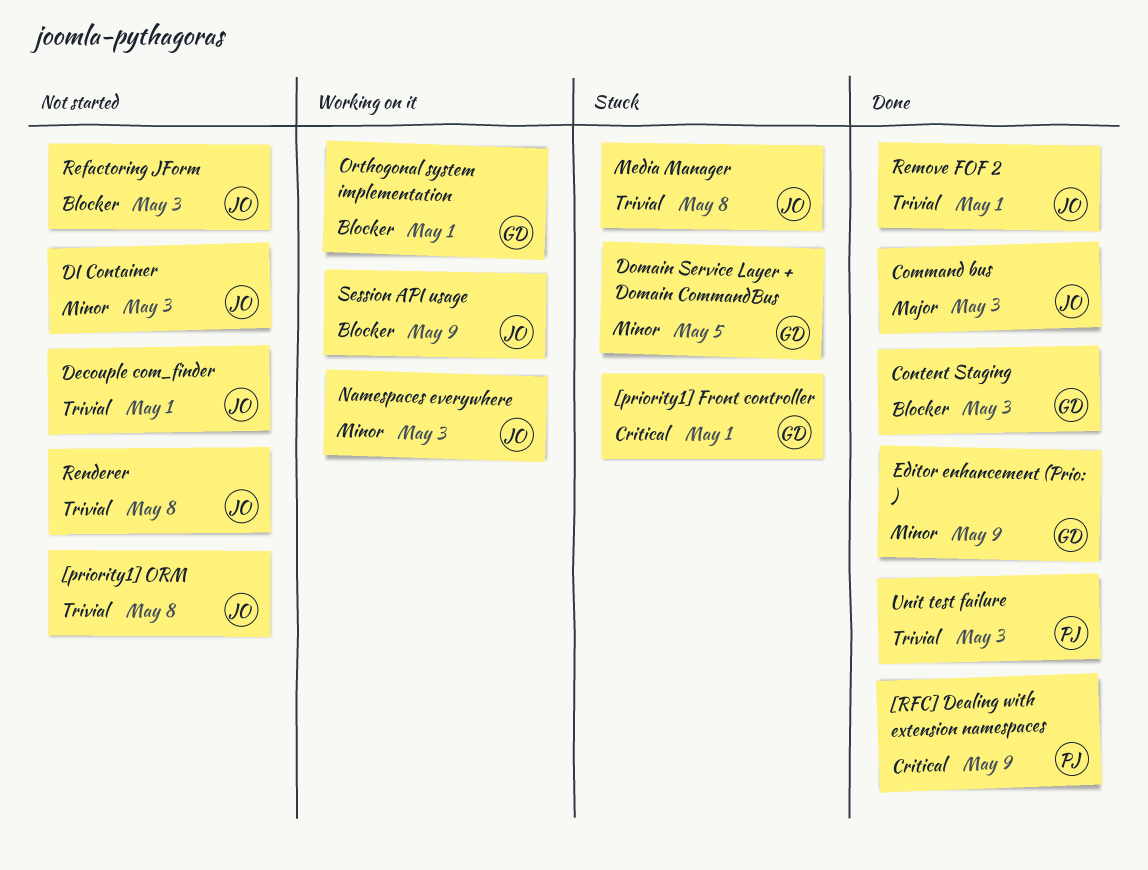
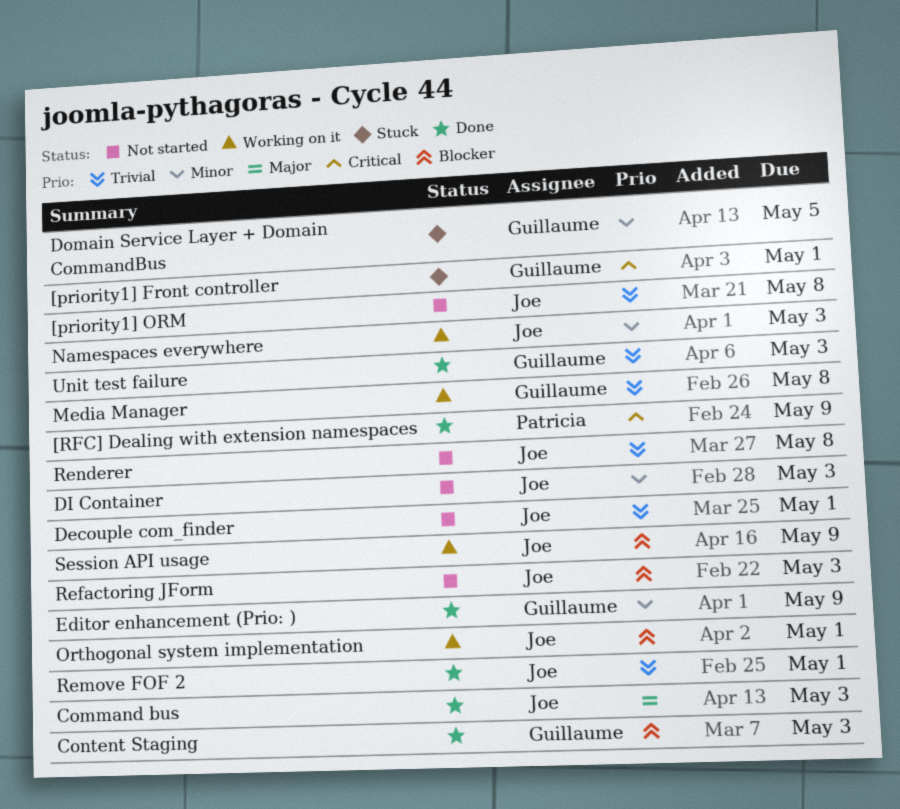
Media Manager, status: Stuck -> Working on it
Media Manager, owner: Joe -> Guillaume
Orthogonal system implementation, owner: Guillaume -> Joe
Unit test failure, owner: Patricia -> Guillaume

